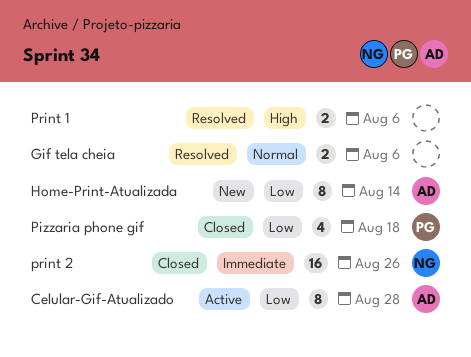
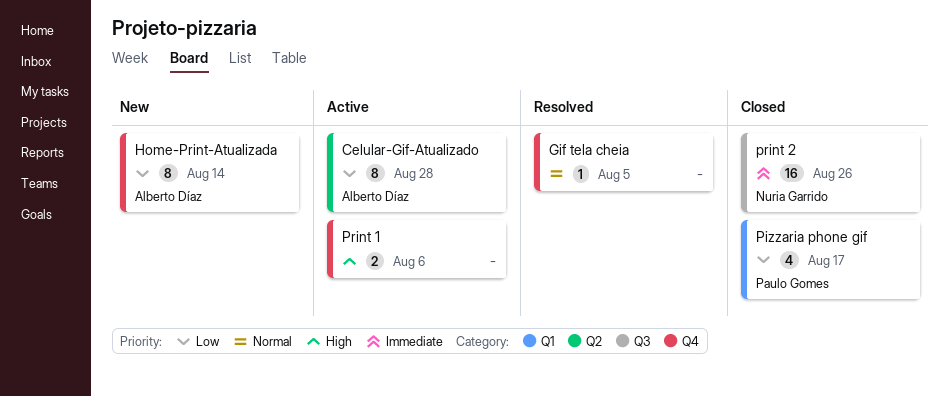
Gif tela cheia, estimate: 2 -> 1
Gif tela cheia, due: Aug 6 -> Aug 5
Pizzaria phone gif, due: Aug 18 -> Aug 17
Print 1, status: Resolved -> Active

